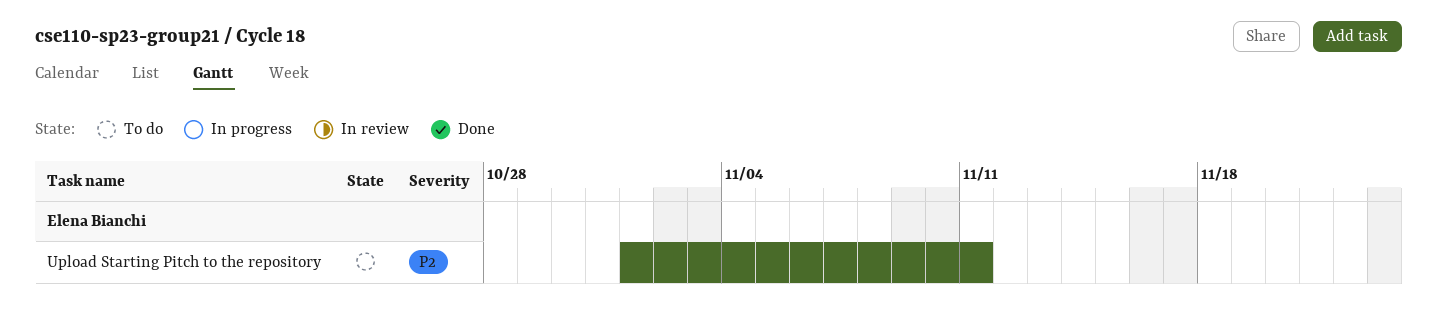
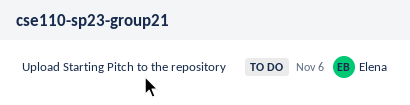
Upload Starting Pitch to the repository, due: Nov 11 -> Nov 6

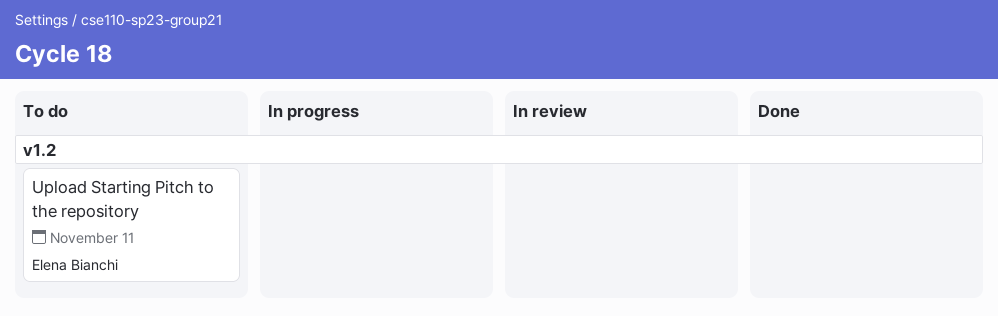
Upload Starting Pitch to the repository, due: Nov 6 -> Nov 11

